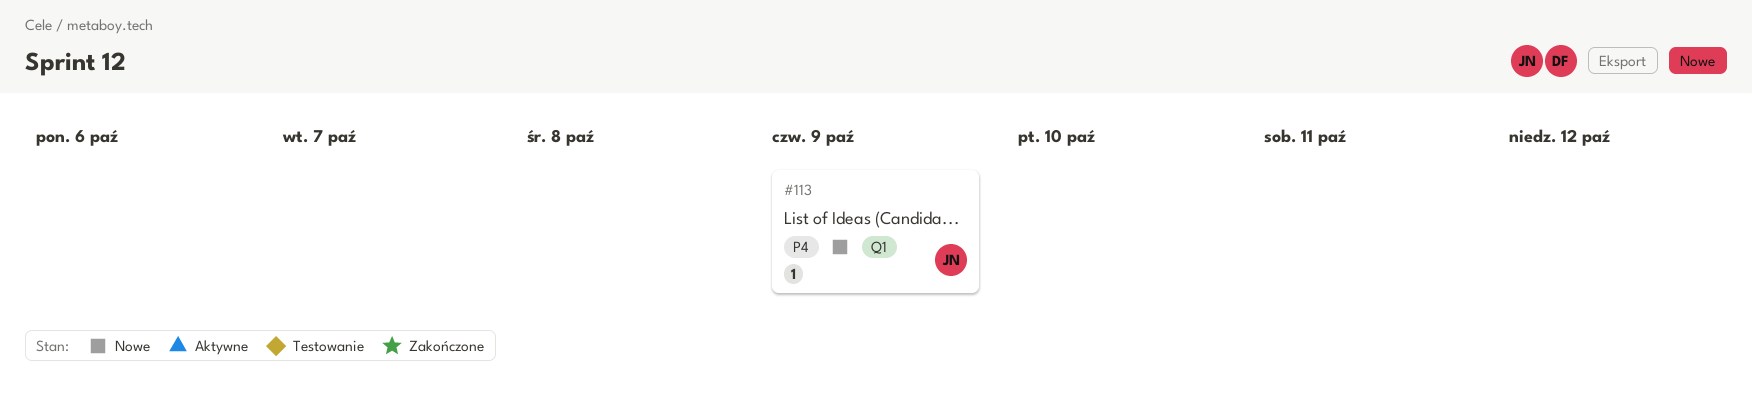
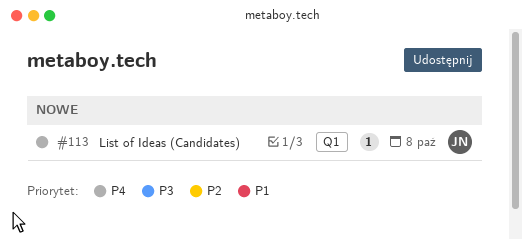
#113, due: Oct 9 -> Oct 8

